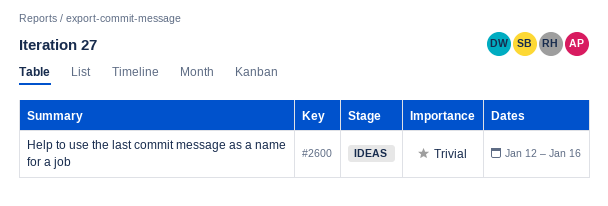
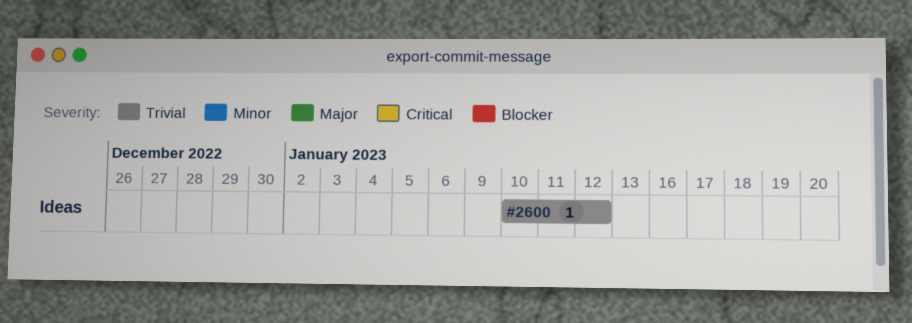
#2600, start: Jan 12 -> Jan 10
#2600, due: Jan 16 -> Jan 12

